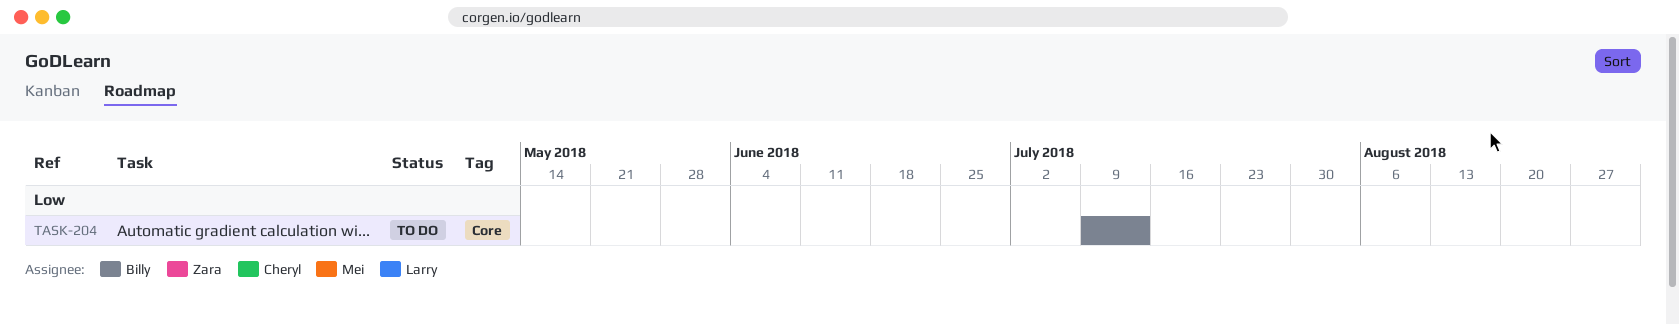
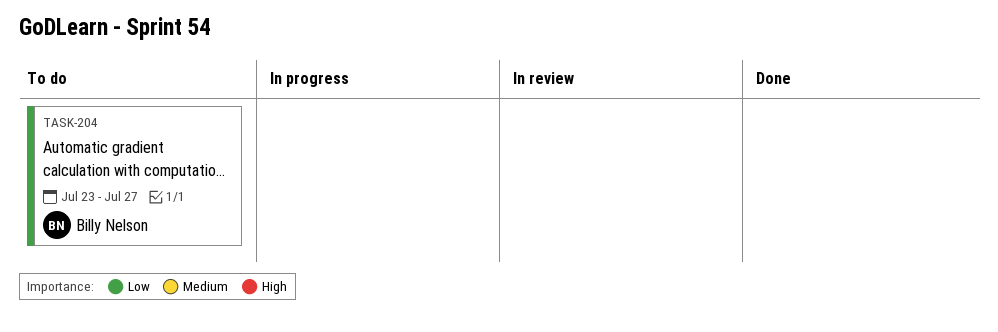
TASK-204, start: Jul 9 -> Jul 23
TASK-204, due: Jul 13 -> Jul 27

